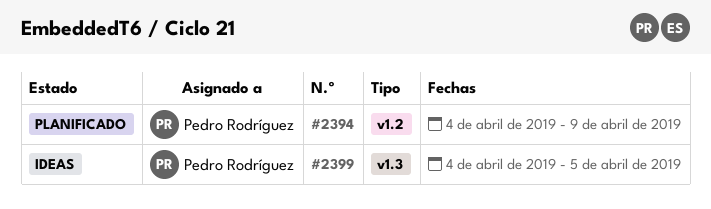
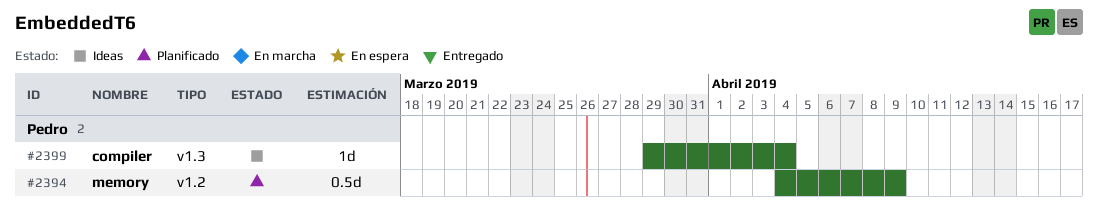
#2399, start: Apr 4 -> Mar 29
#2399, due: Apr 5 -> Apr 4

